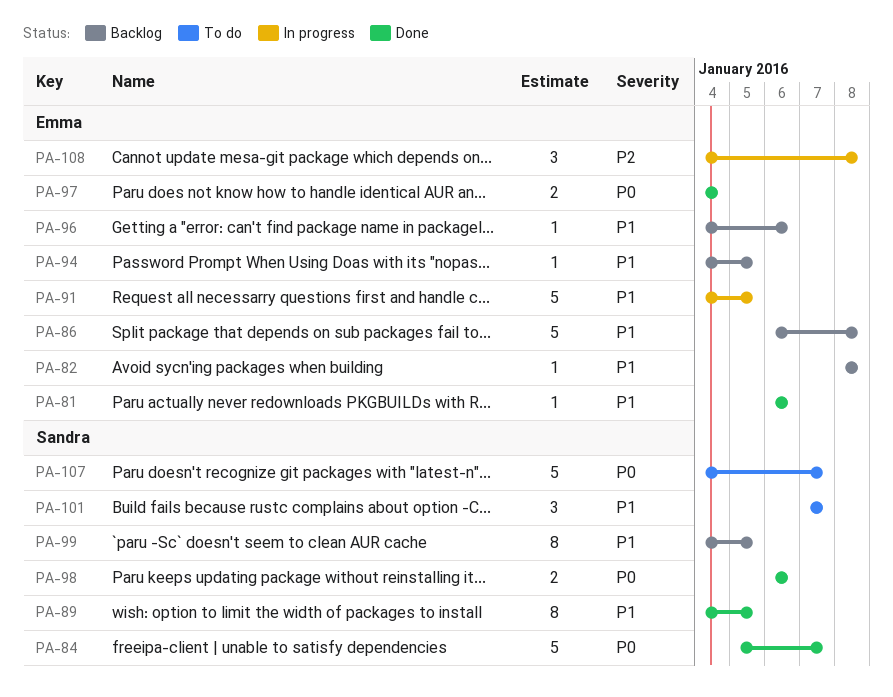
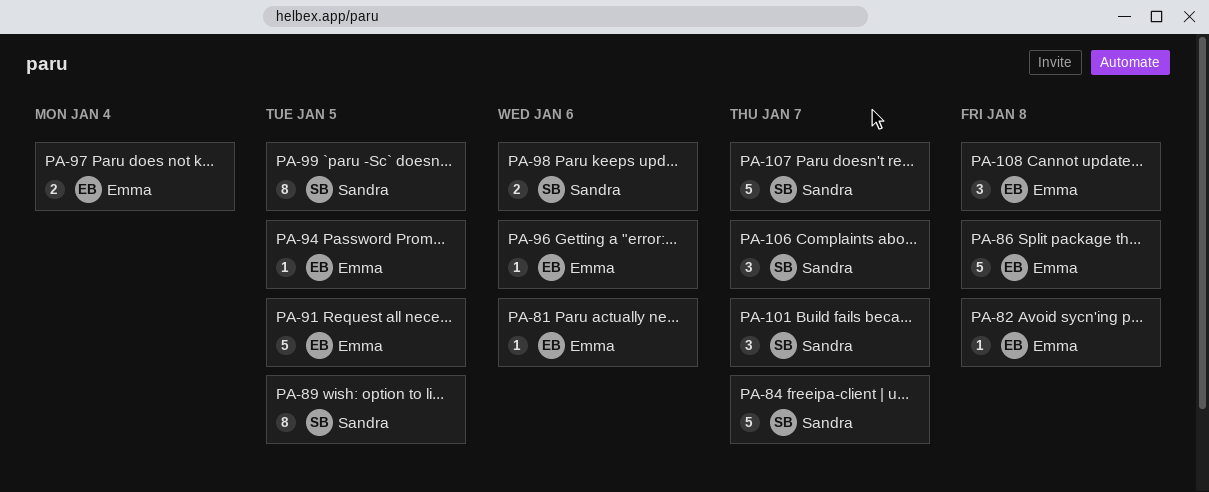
PA-106: none -> present

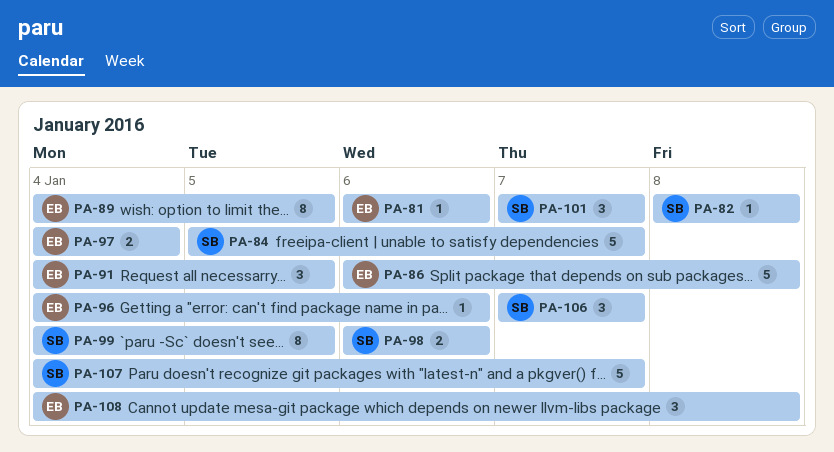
PA-82, owner: Emma -> Sandra
PA-89, owner: Sandra -> Emma
PA-91, estimate: 5 -> 3
PA-94: present -> none

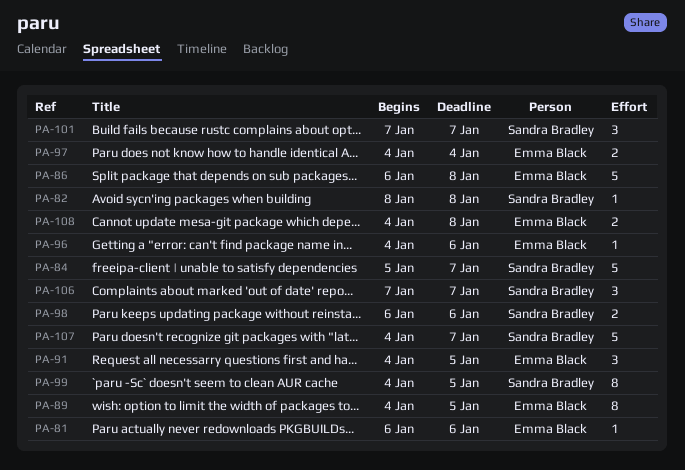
PA-108, estimate: 3 -> 2

